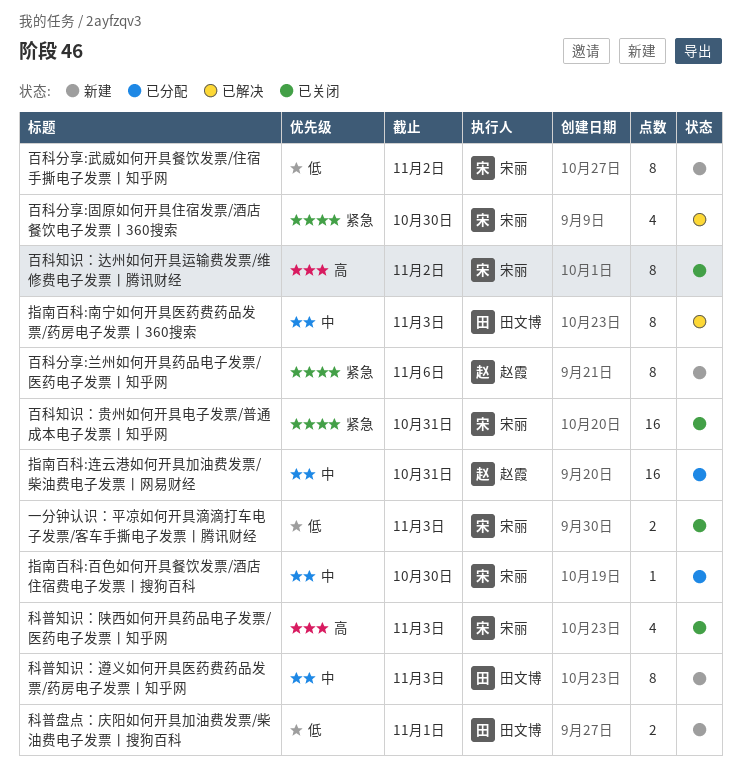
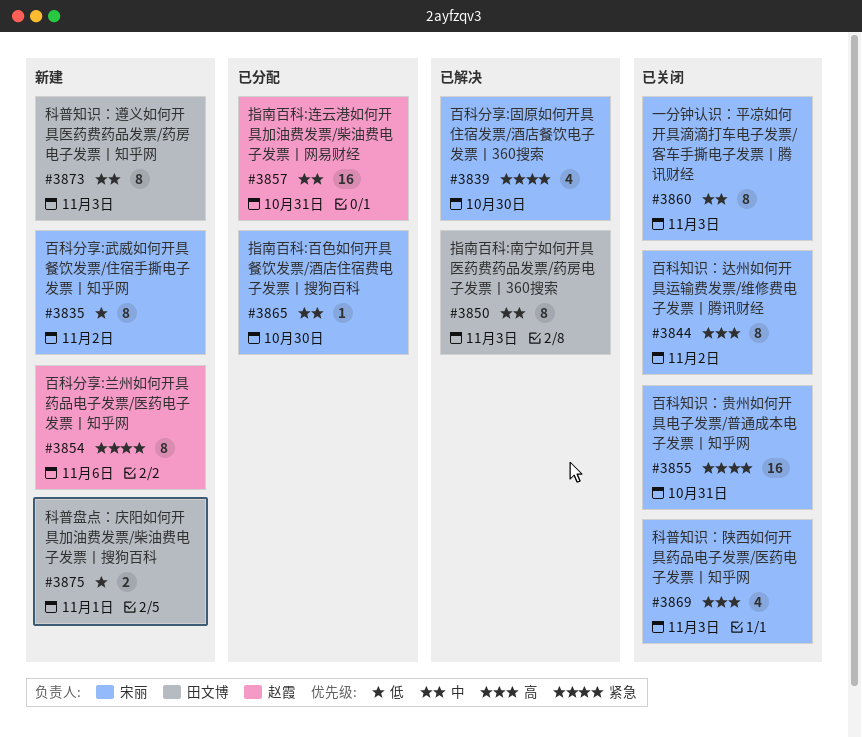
一分钟认识：平凉如何开具滴滴打车电子发票/客车手撕电子发票丨腾讯财经, priority: 低 -> 中
一分钟认识：平凉如何开具滴滴打车电子发票/客车手撕电子发票丨腾讯财经, estimate: 2 -> 8

